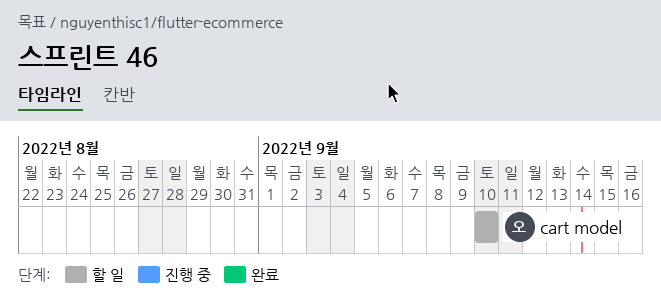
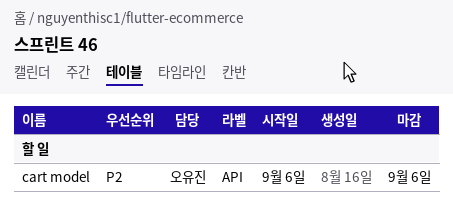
cart model, start: Sep 10 -> Sep 6
cart model, due: Sep 10 -> Sep 6

